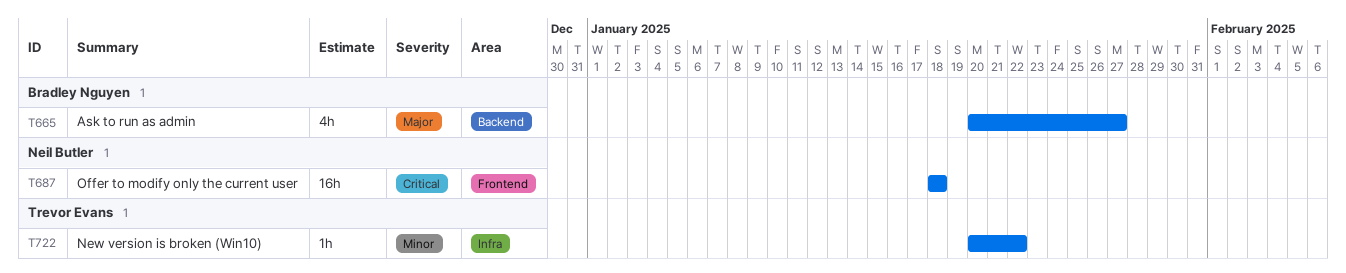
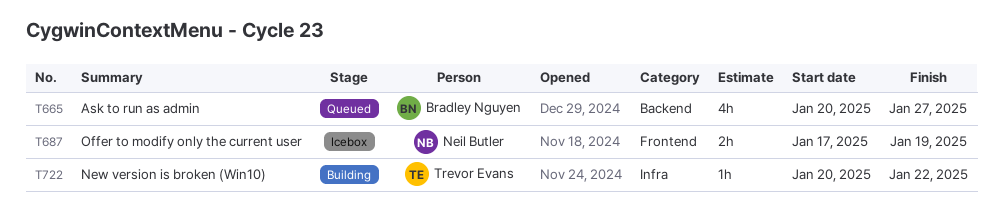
T687, estimate: 16h -> 2h
T687, start: Jan 18 -> Jan 17
T687, due: Jan 18 -> Jan 19

